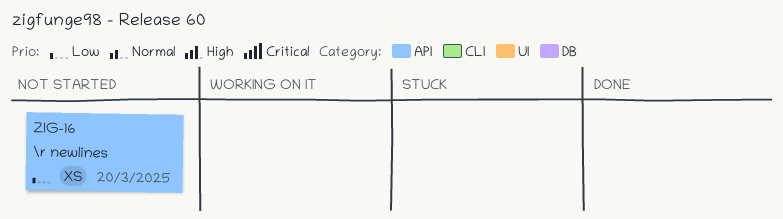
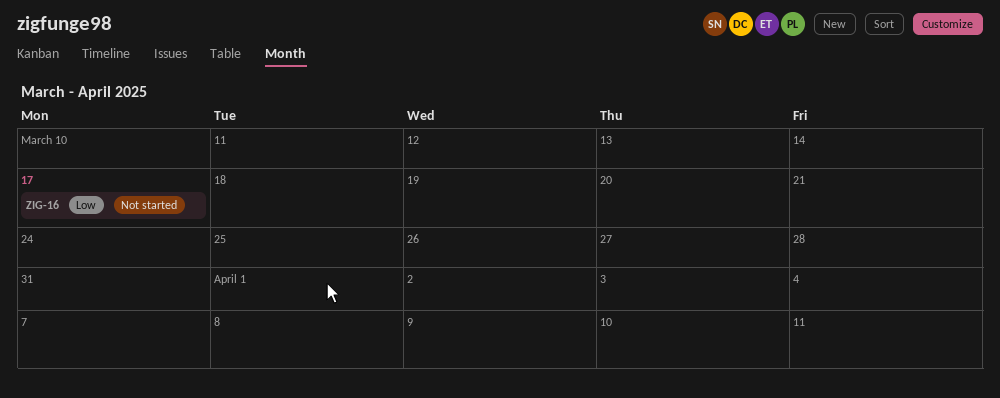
ZIG-16, due: Mar 20 -> Mar 17

